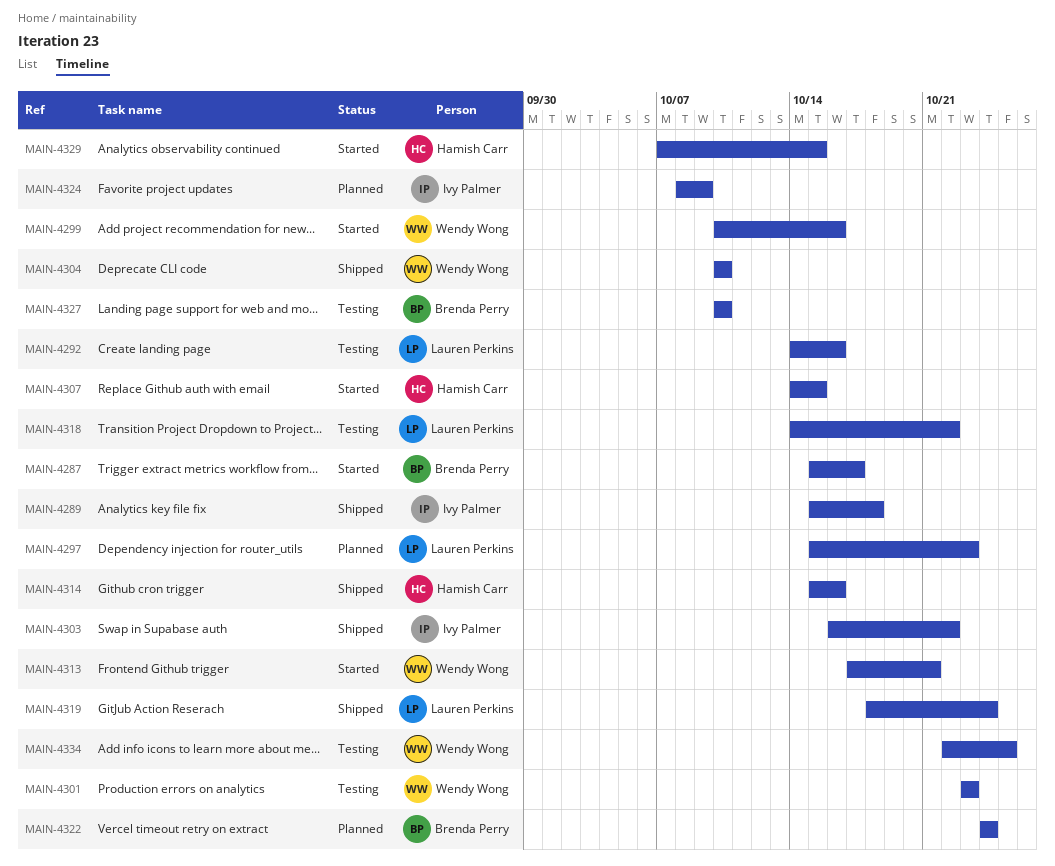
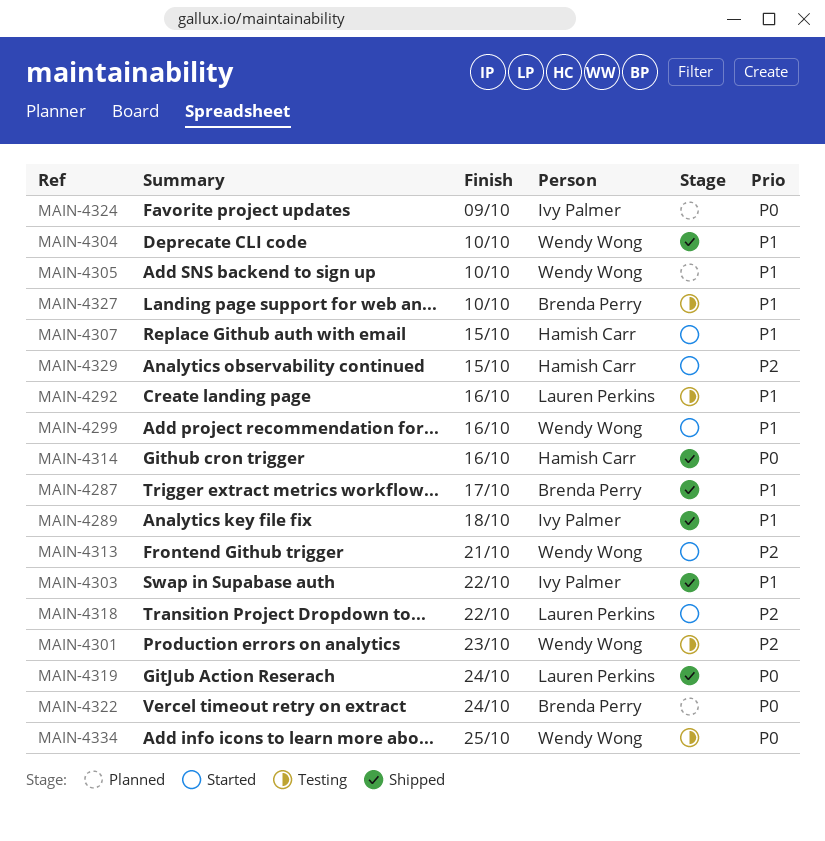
MAIN-4287, status: Started -> Shipped
MAIN-4297: present -> none
MAIN-4305: none -> present
MAIN-4318, status: Testing -> Started

